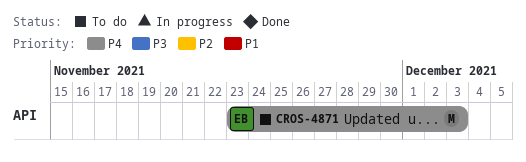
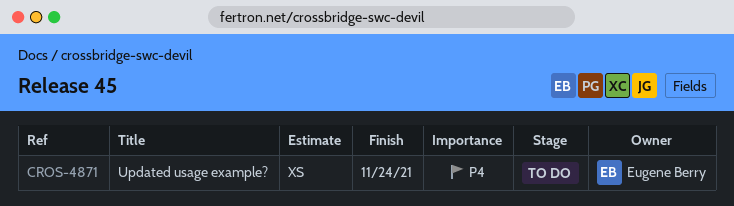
CROS-4871, estimate: M -> XS
CROS-4871, due: Dec 3 -> Nov 24

